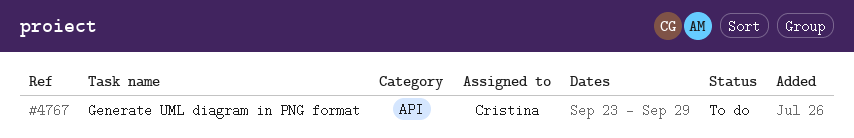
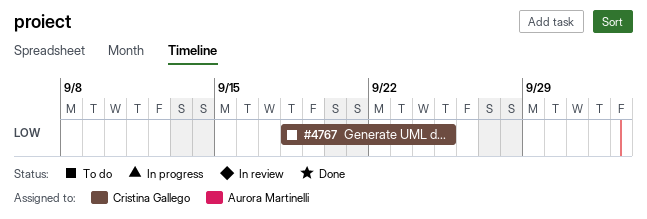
#4767, start: Sep 23 -> Sep 18
#4767, due: Sep 29 -> Sep 25

